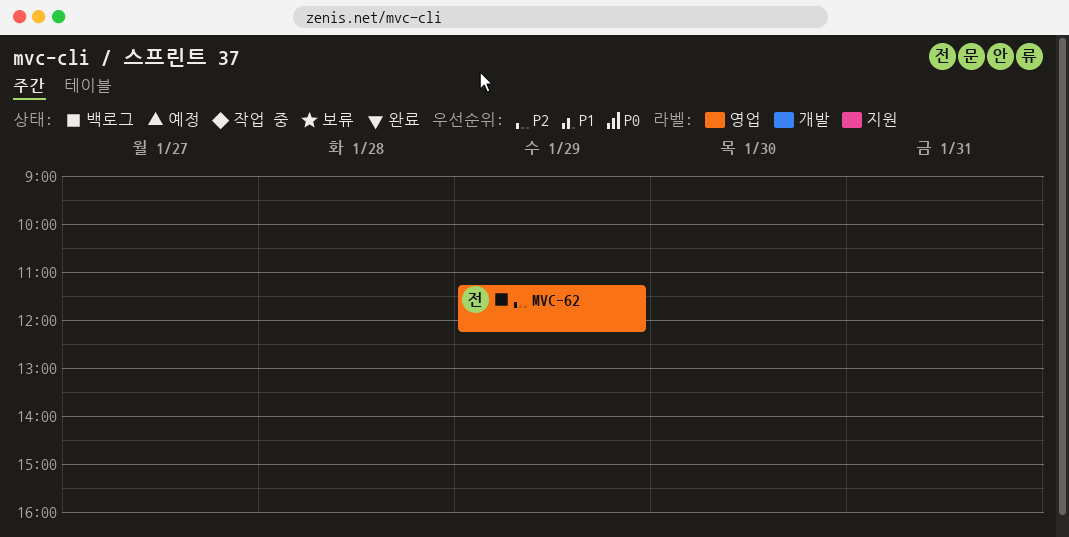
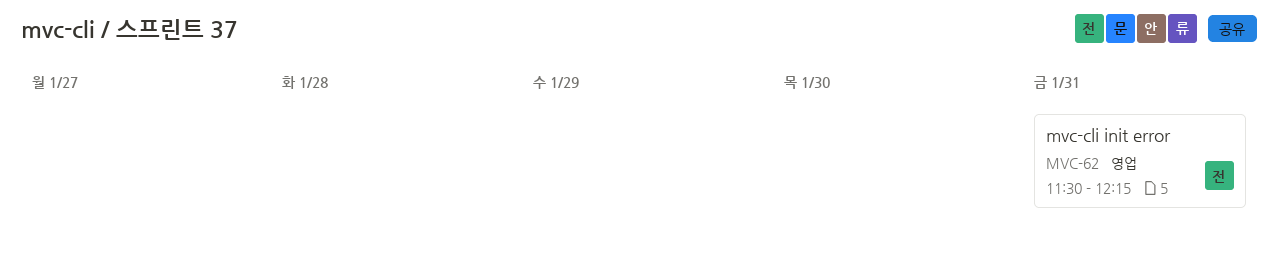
MVC-62, day: Jan 29 -> Jan 31
MVC-62, begins: 11:15 -> 11:30

